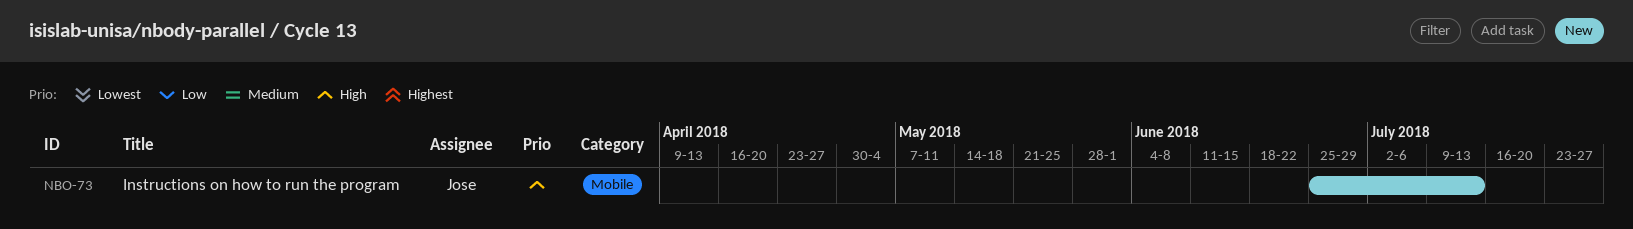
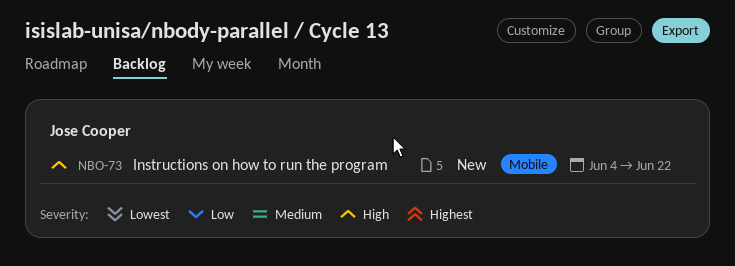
NBO-73, start: Jun 25 -> Jun 4
NBO-73, due: Jul 13 -> Jun 22

